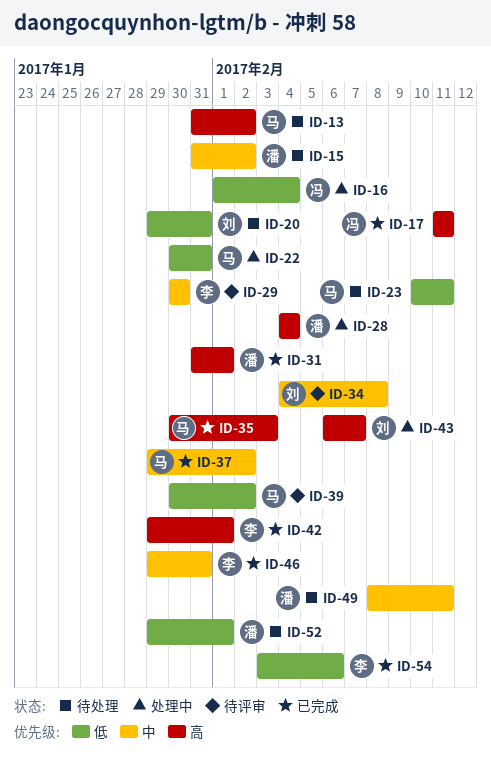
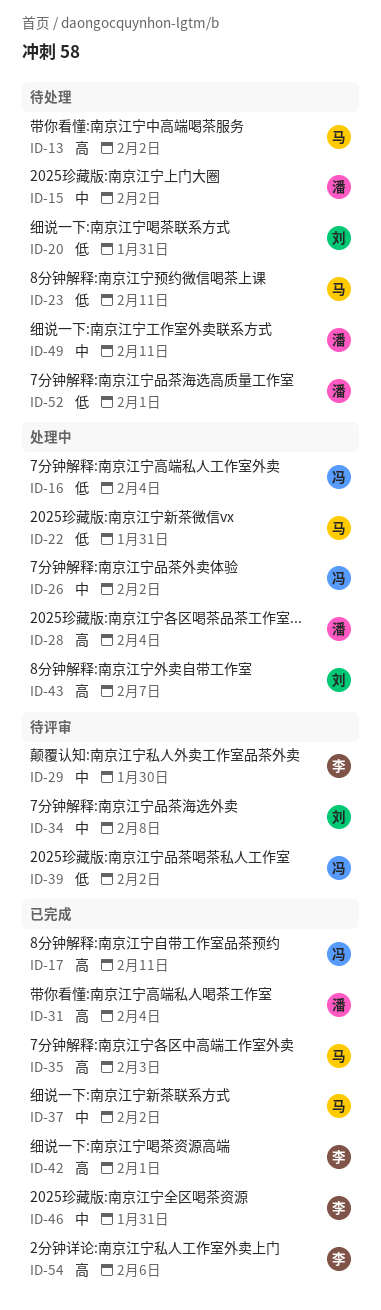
ID-26: none -> present
ID-31, due: Feb 1 -> Feb 4
ID-39, owner: 马 -> 冯
ID-54, priority: 低 -> 高

